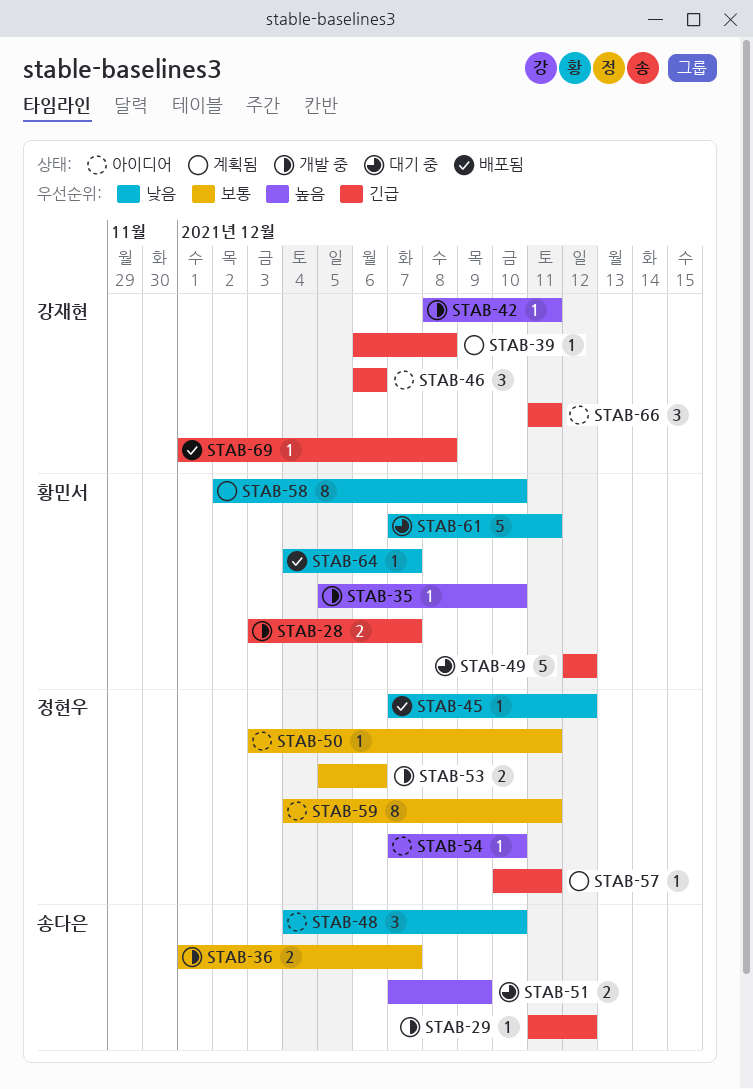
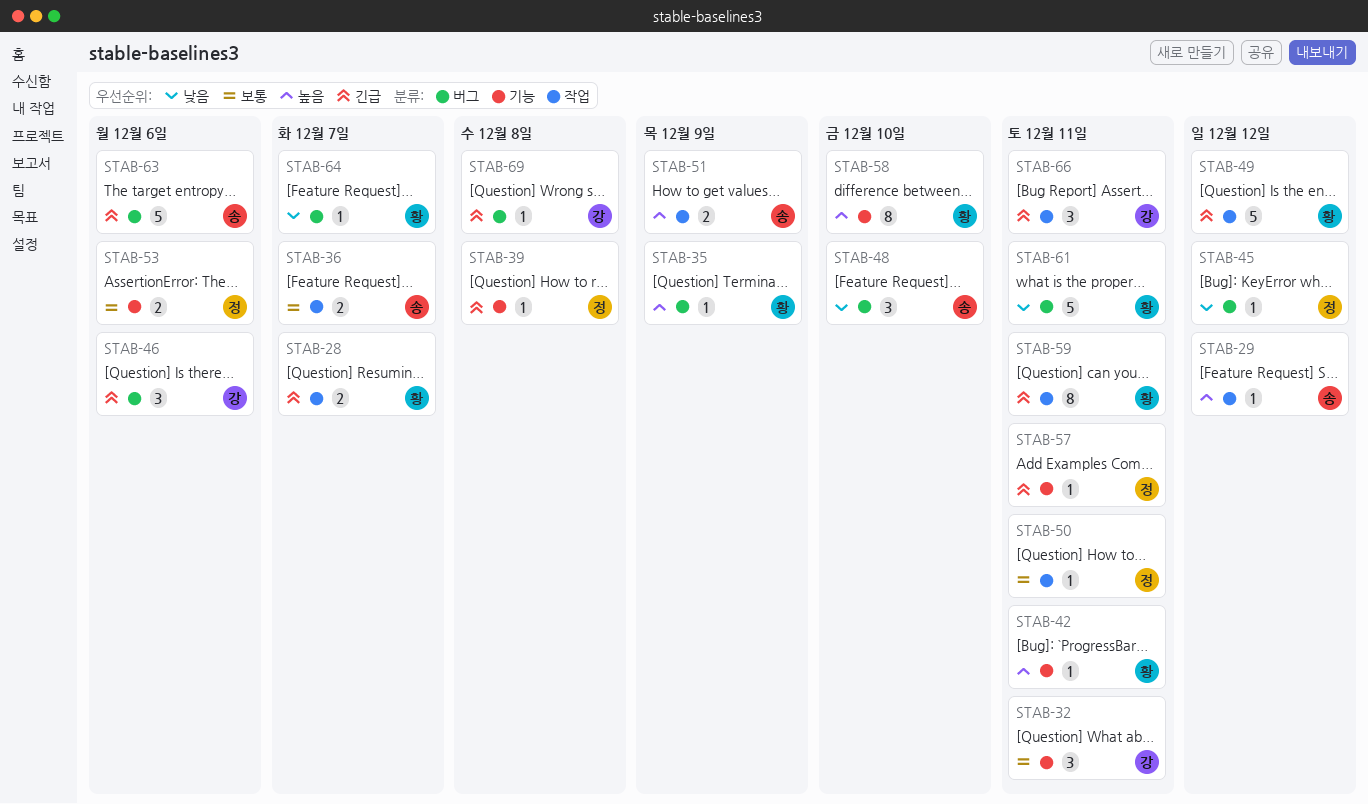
STAB-29, priority: 긴급 -> 높음
STAB-32: none -> present
STAB-35, due: Dec 10 -> Dec 9
STAB-39, owner: 강재현 -> 정현우
STAB-42, owner: 강재현 -> 황민서
STAB-54: present -> none
STAB-58, priority: 낮음 -> 높음
STAB-59, owner: 정현우 -> 황민서
STAB-59, priority: 보통 -> 긴급
STAB-63: none -> present

